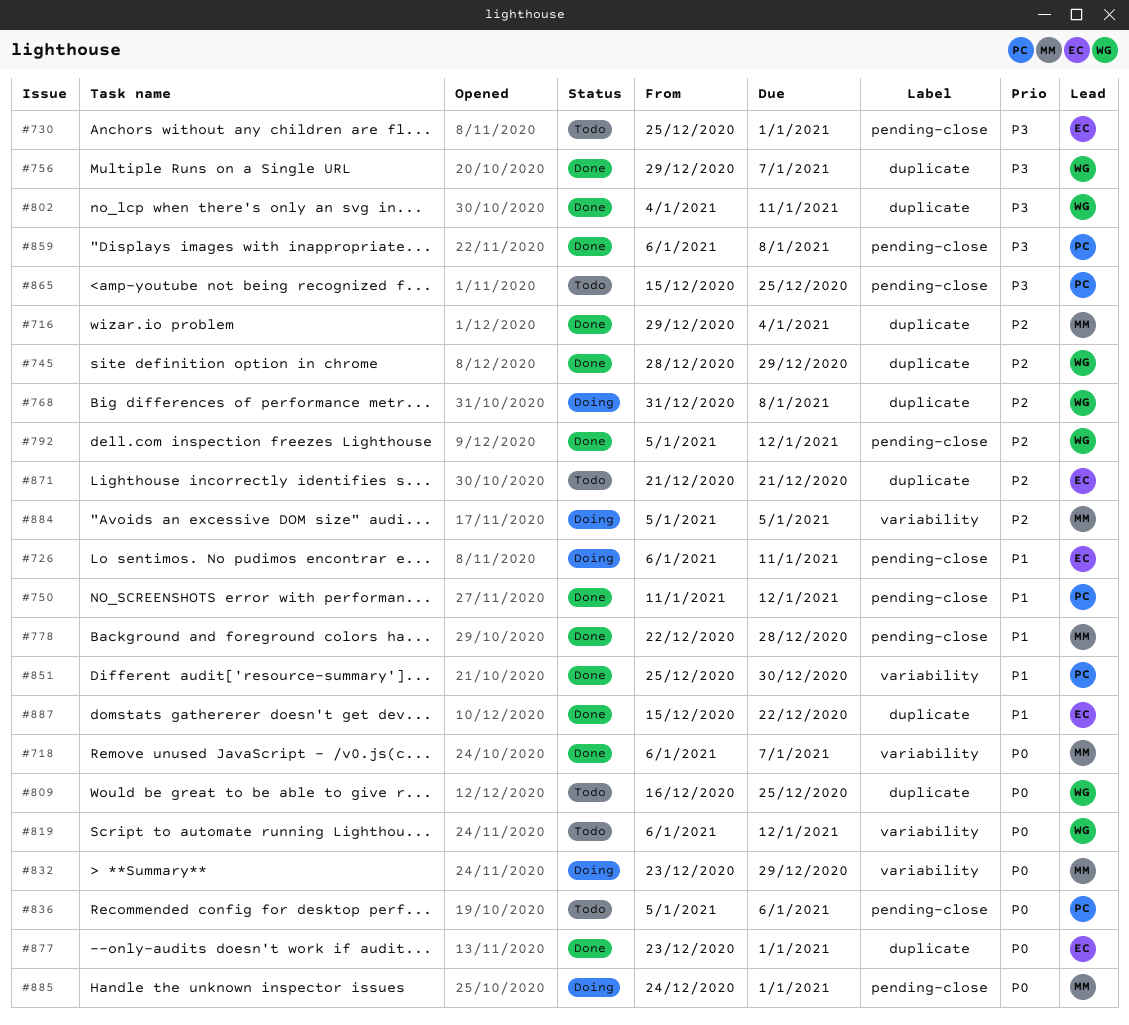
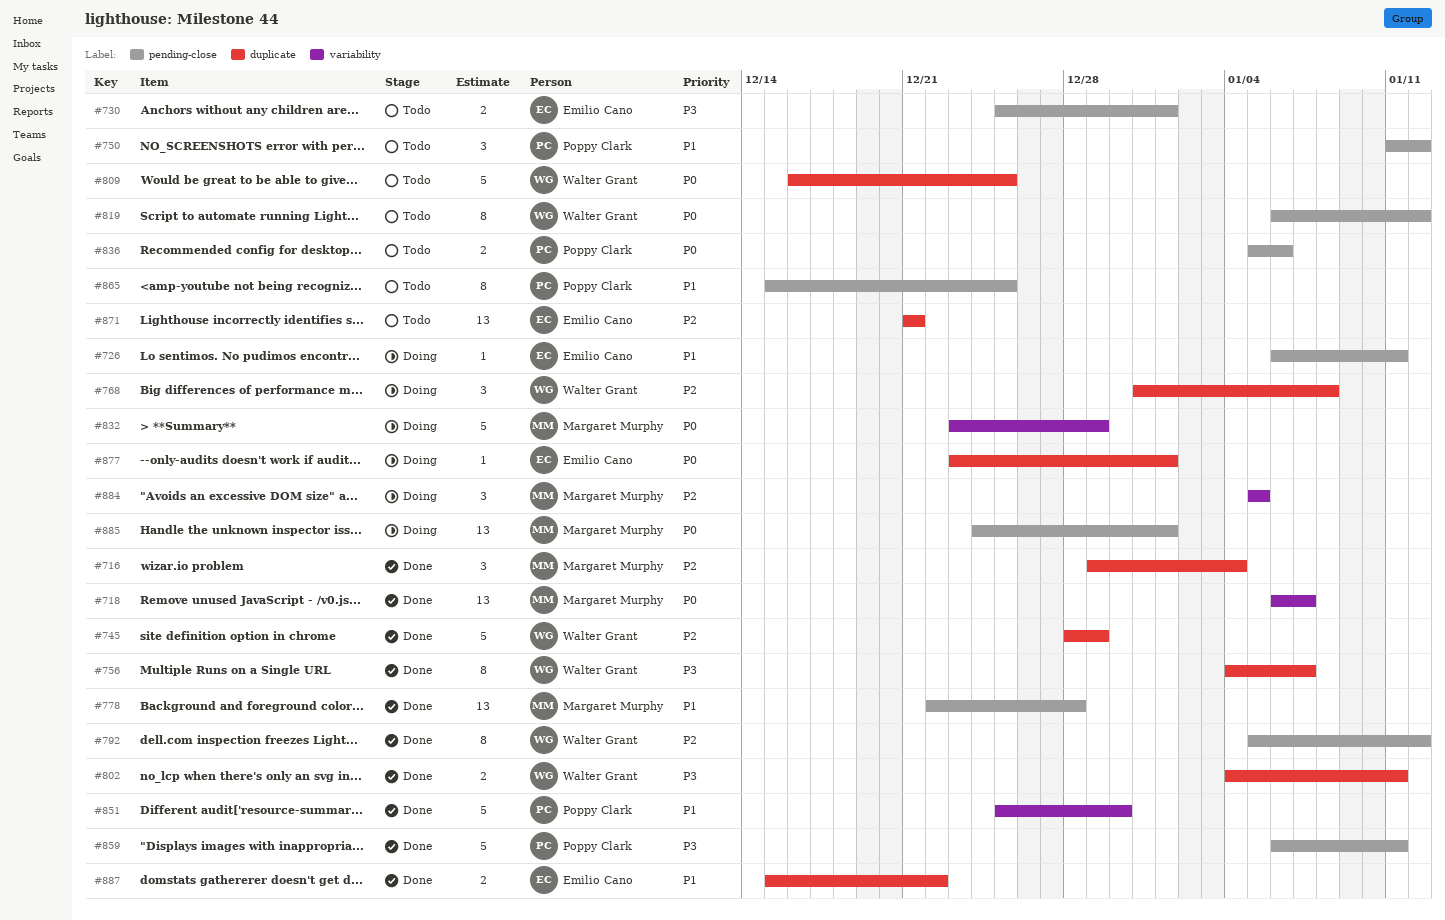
#750, status: Done -> Todo
#756, start: Dec 29 -> Jan 4
#819, label: variability -> pending-close
#859, due: Jan 8 -> Jan 11
#865, priority: P3 -> P1
#877, status: Done -> Doing

